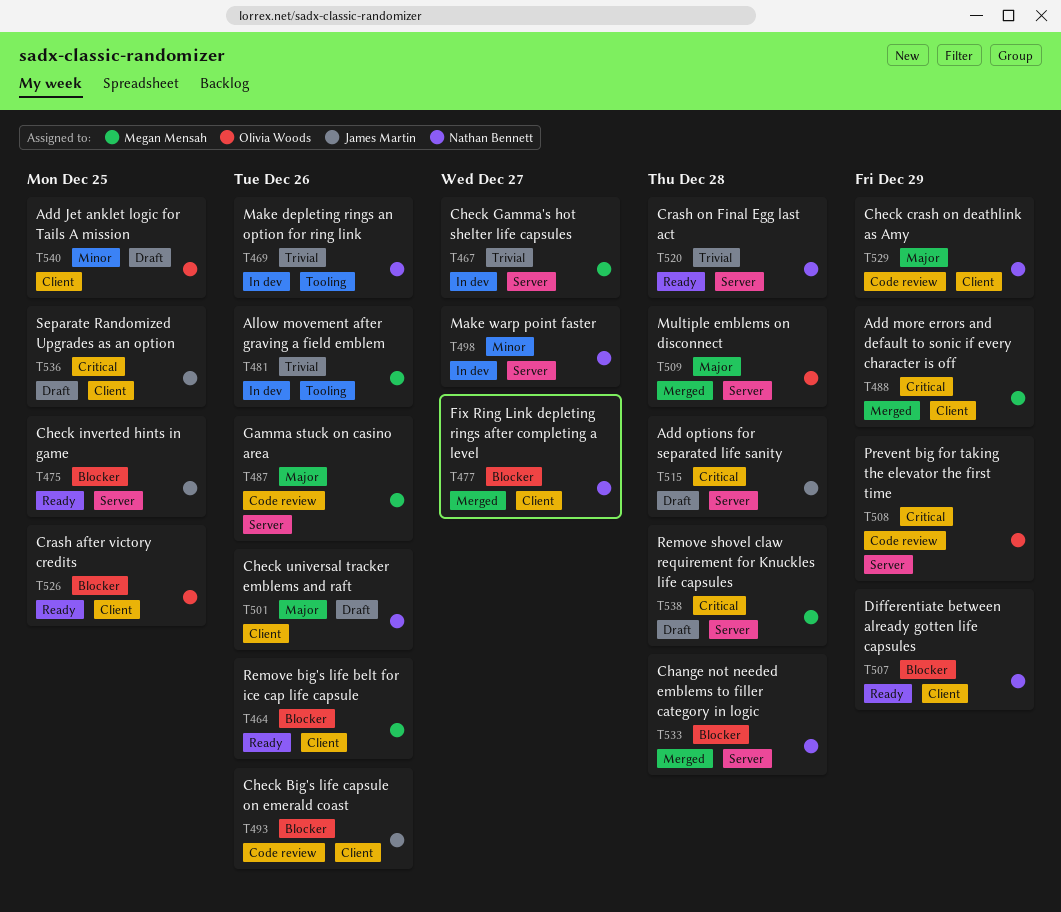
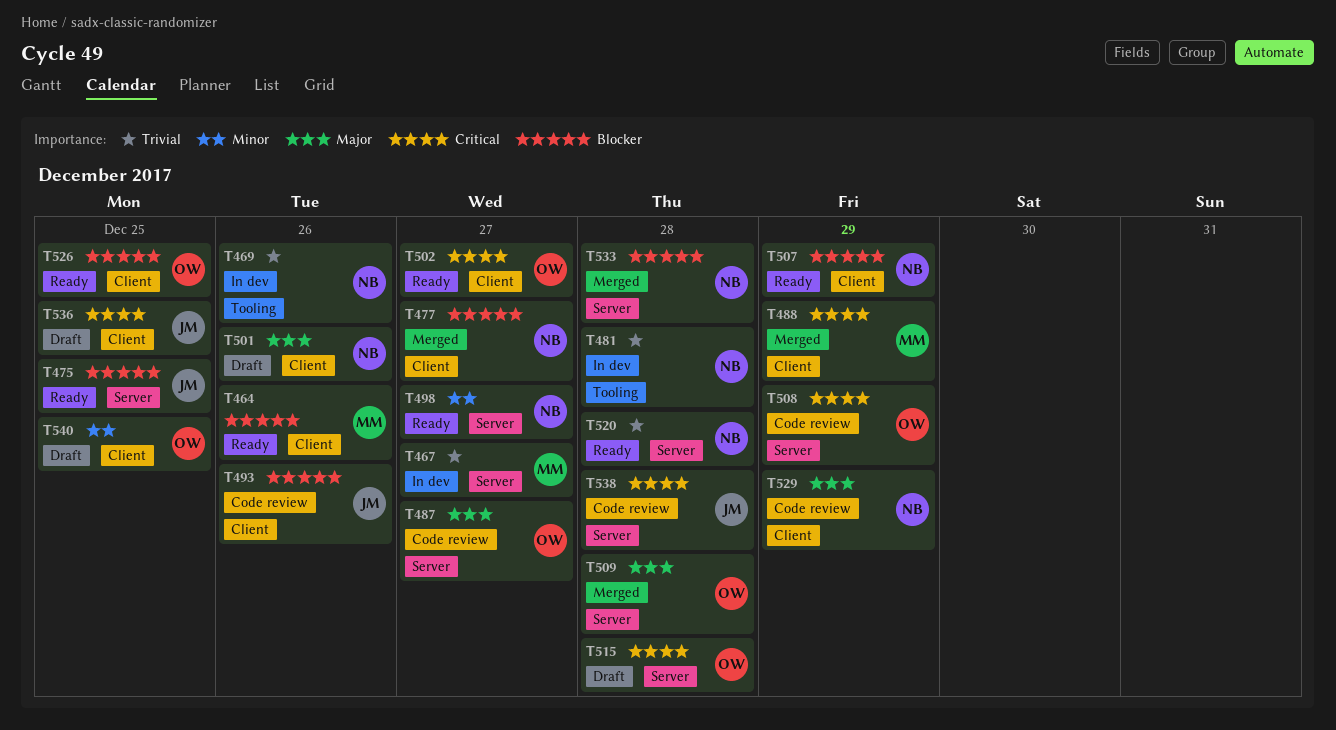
T481, owner: Megan Mensah -> Nathan Bennett
T481, due: Dec 26 -> Dec 28
T487, owner: Megan Mensah -> Olivia Woods
T487, due: Dec 26 -> Dec 27
T498, status: In dev -> Ready
T502: none -> present
T515, owner: James Martin -> Olivia Woods
T538, status: Draft -> Code review
T538, owner: Megan Mensah -> James Martin

